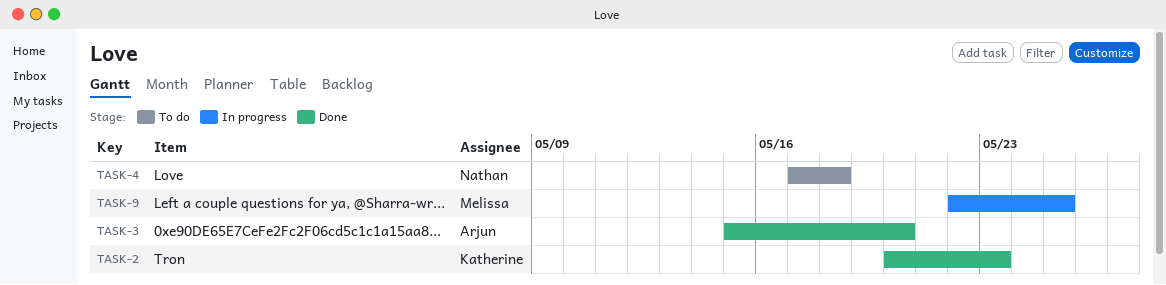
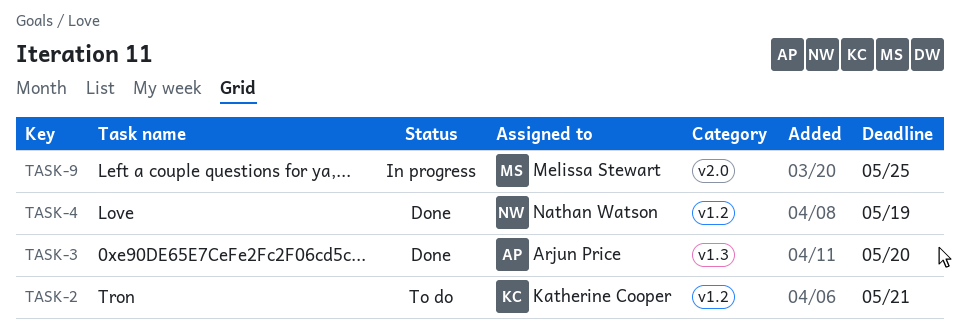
TASK-2, status: Done -> To do
TASK-2, due: May 23 -> May 21
TASK-4, status: To do -> Done
TASK-4, due: May 18 -> May 19

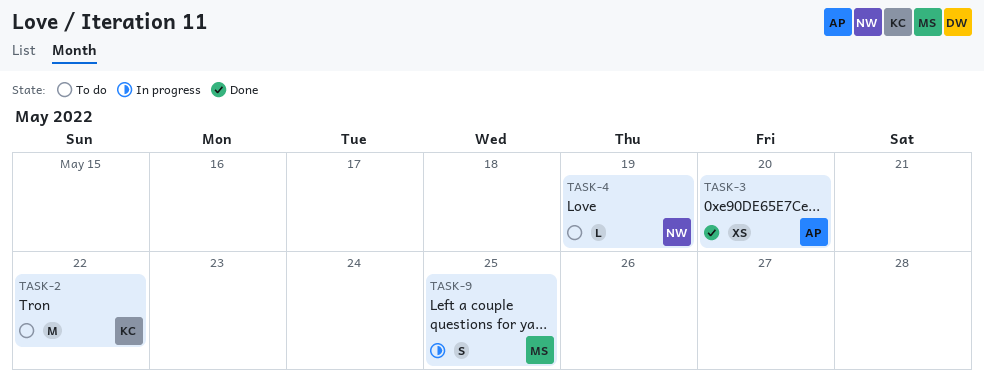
TASK-2, due: May 21 -> May 22
TASK-4, status: Done -> To do

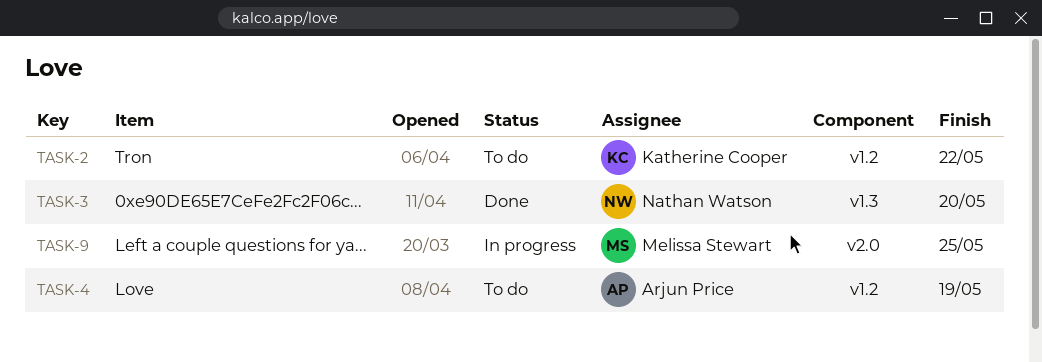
TASK-3, owner: Arjun Price -> Nathan Watson
TASK-4, owner: Nathan Watson -> Arjun Price

